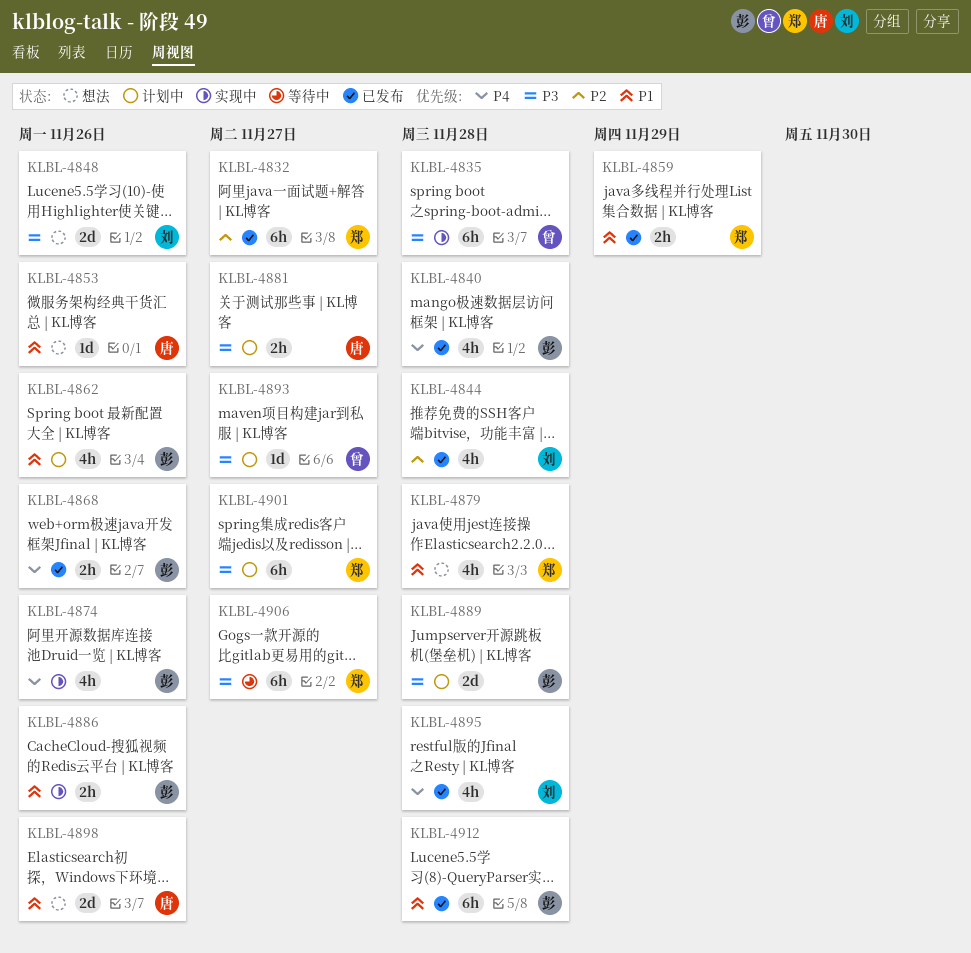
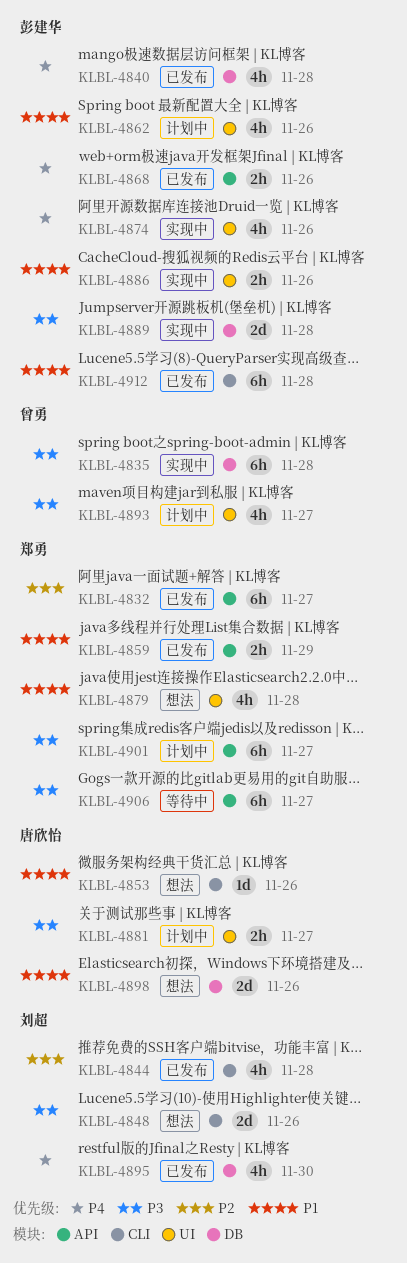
KLBL-4889, status: 计划中 -> 实现中
KLBL-4893, estimate: 1d -> 4h
KLBL-4895, due: Nov 28 -> Nov 30

